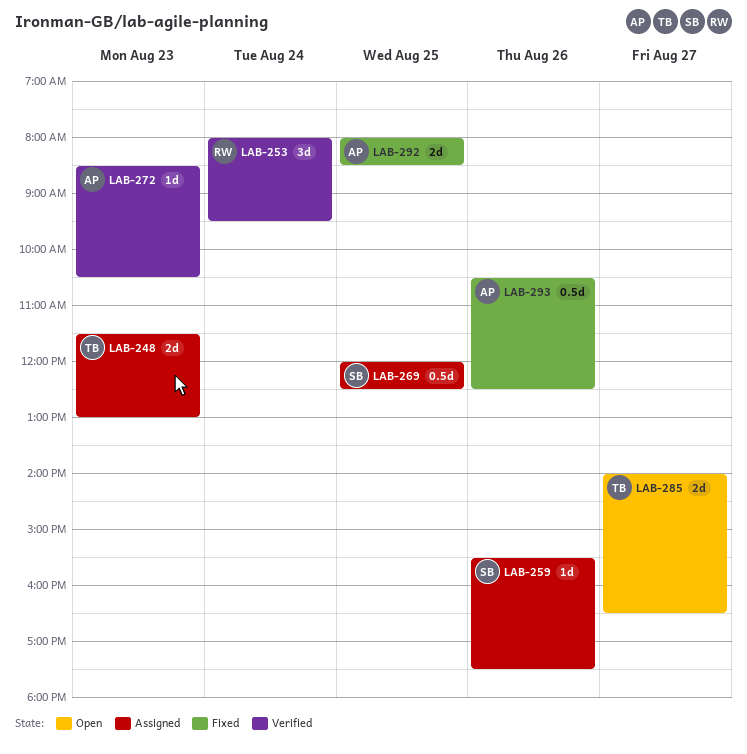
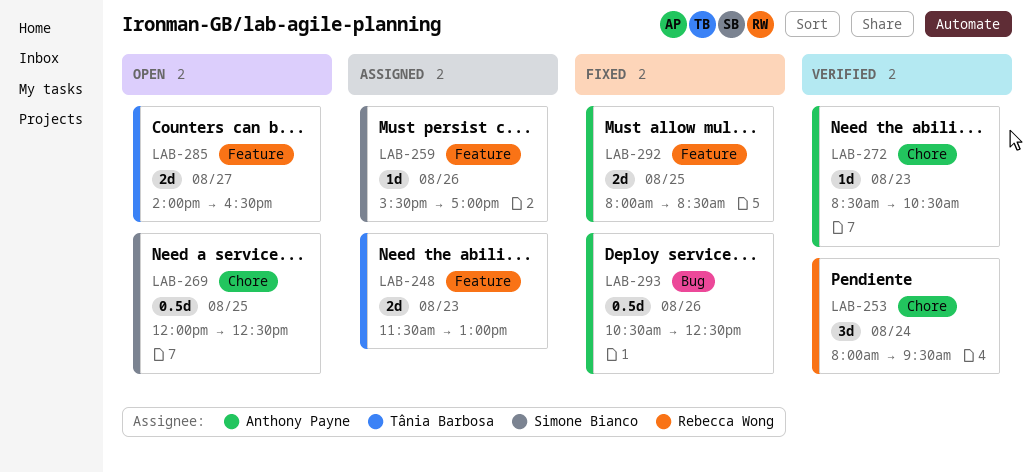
LAB-259, ends: 17:30 -> 17:00
LAB-269, status: Assigned -> Open

